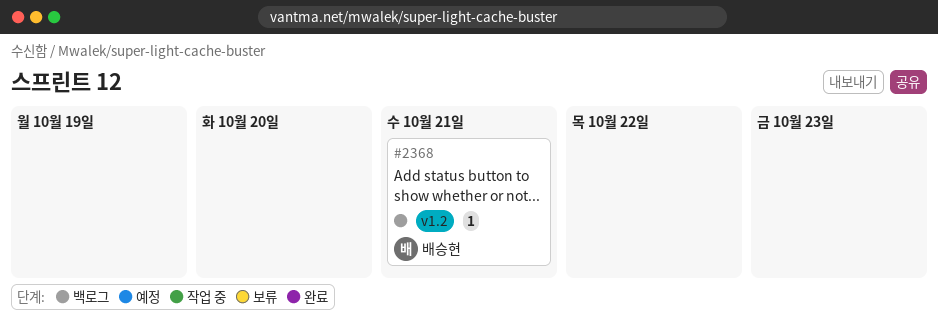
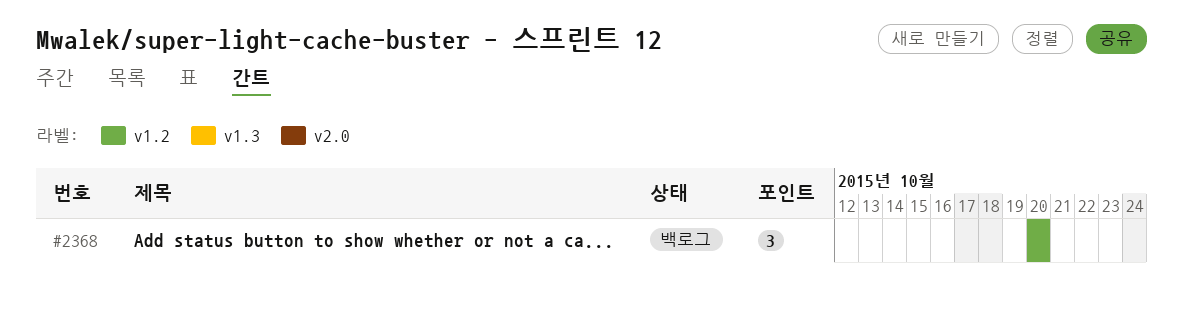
#2368, estimate: 1 -> 3
#2368, due: Oct 21 -> Oct 20

